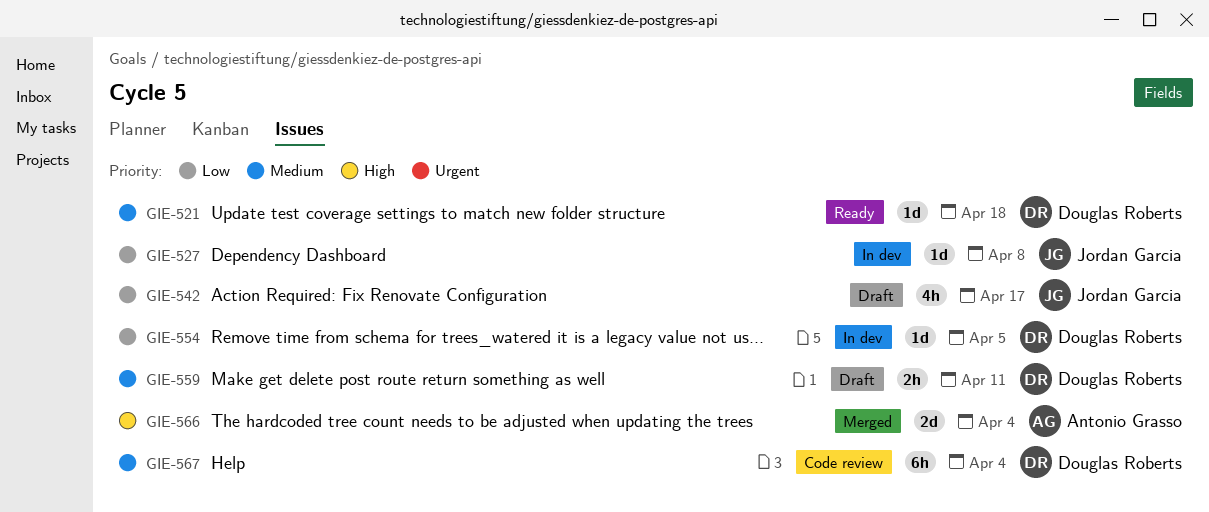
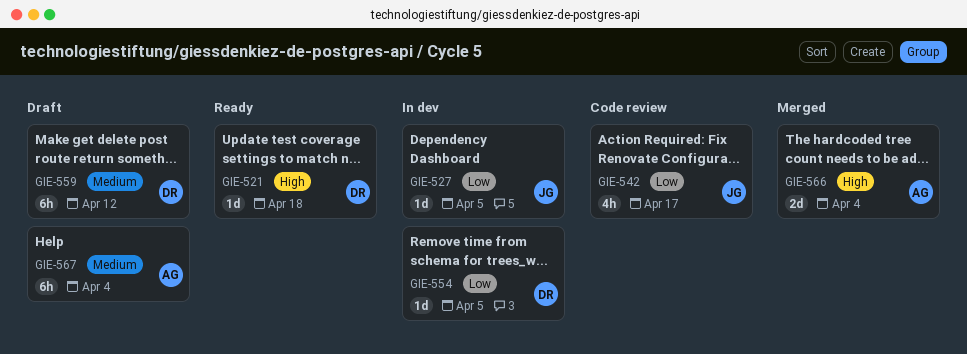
GIE-521, priority: Medium -> High
GIE-527, due: Apr 8 -> Apr 5
GIE-542, status: Draft -> Code review
GIE-559, estimate: 2h -> 6h
GIE-559, due: Apr 11 -> Apr 12
GIE-567, status: Code review -> Draft
GIE-567, owner: Douglas Roberts -> Antonio Grasso

